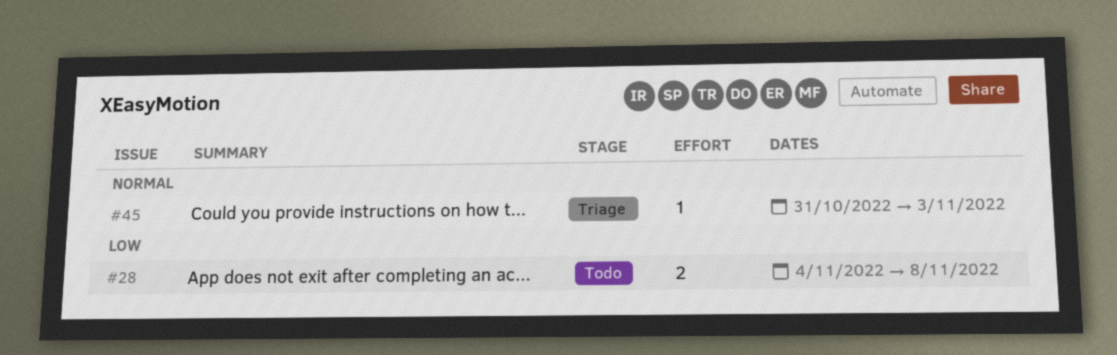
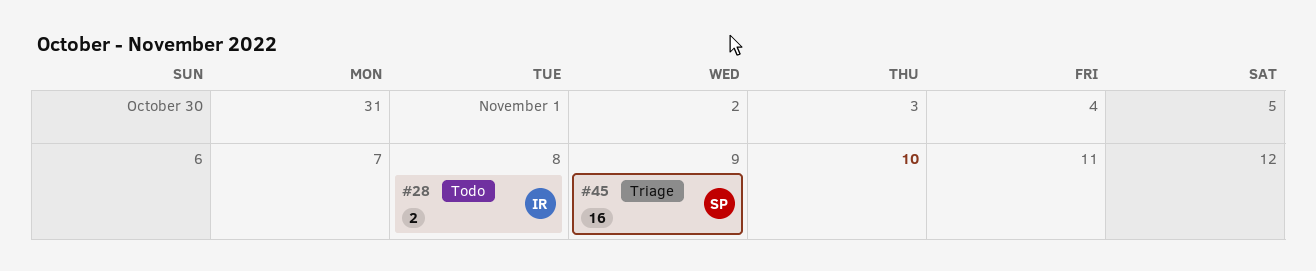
#45, estimate: 1 -> 16
#45, due: Nov 3 -> Nov 9

